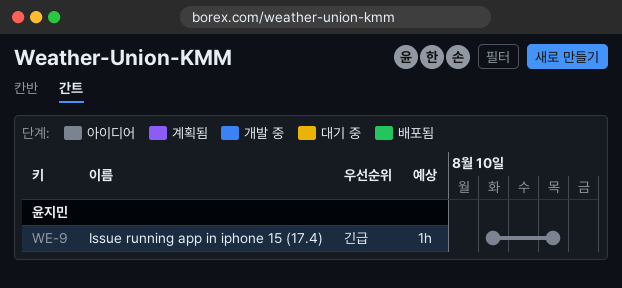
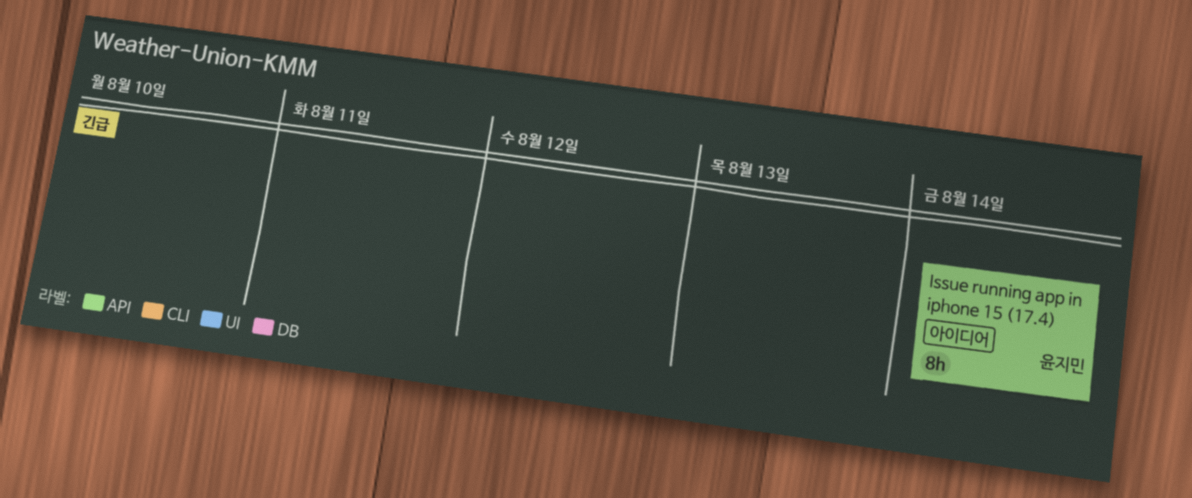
Issue running app in iphone 15 (17.4), estimate: 1h -> 8h
Issue running app in iphone 15 (17.4), due: Aug 13 -> Aug 14

